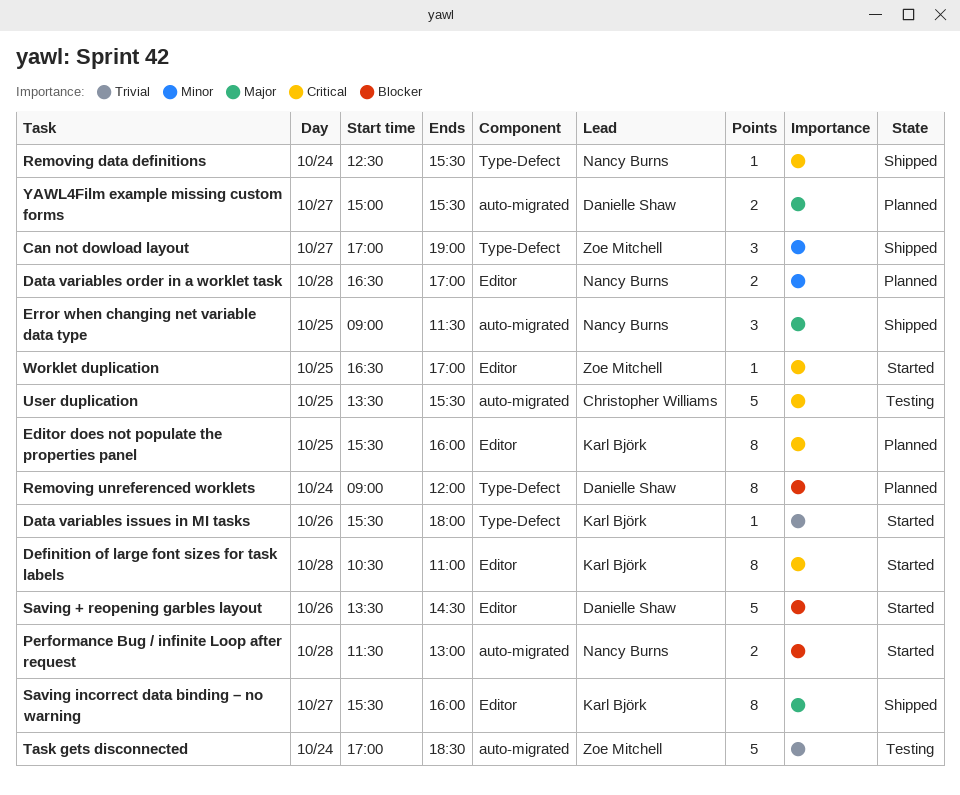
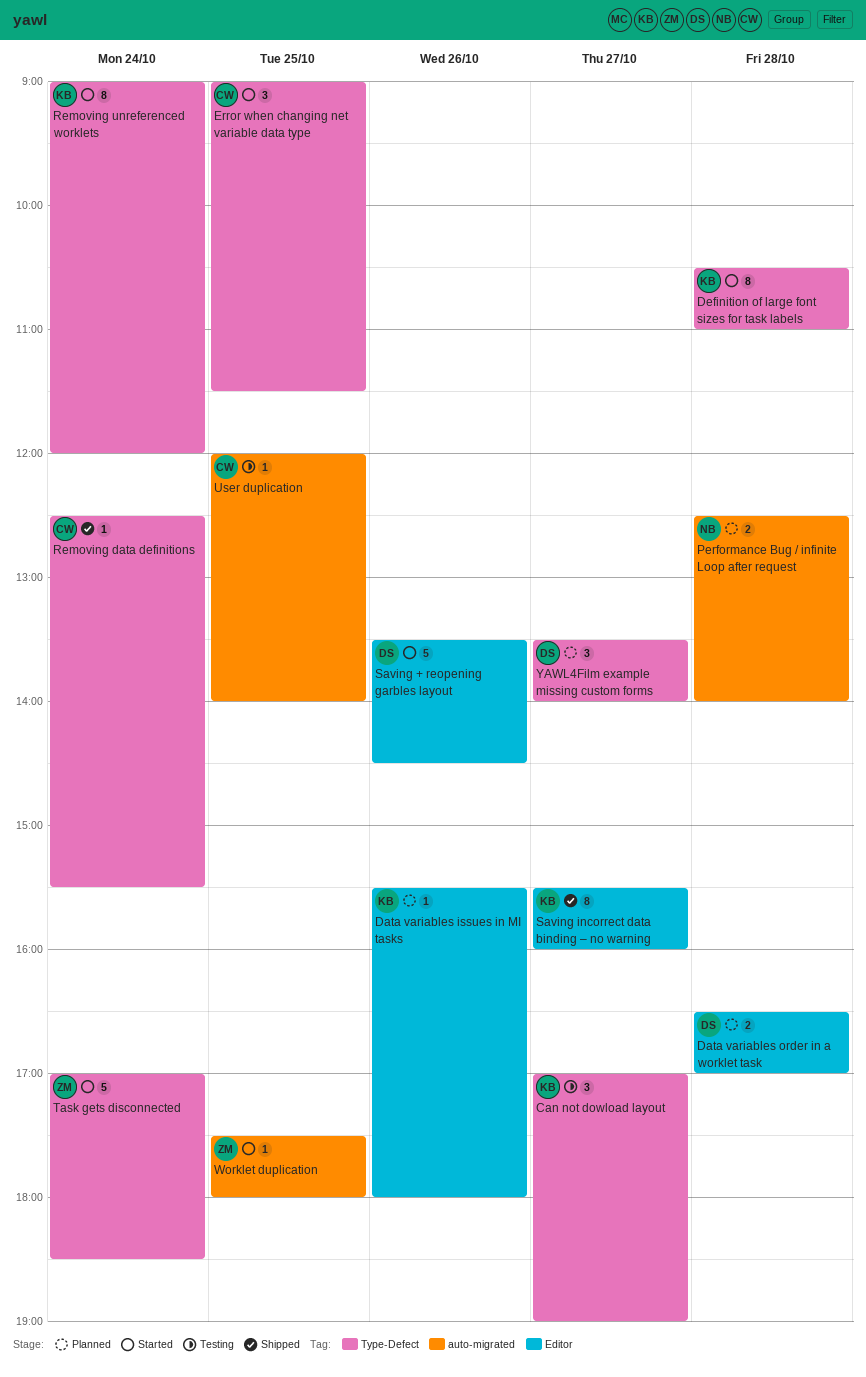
Can not dowload layout, status: Shipped -> Testing
Can not dowload layout, owner: Zoe Mitchell -> Karl Björk
Data variables issues in MI tasks, status: Started -> Planned
Data variables issues in MI tasks, label: Type-Defect -> Editor
Data variables order in a worklet task, owner: Nancy Burns -> Danielle Shaw
Definition of large font sizes for task labels, label: Editor -> Type-Defect
Editor does not populate the properties panel: present -> none
Error when changing net variable data type, status: Shipped -> Started
Error when changing net variable data type, owner: Nancy Burns -> Christopher Williams
Error when changing net variable data type, label: auto-migrated -> Type-Defect
Performance Bug / infinite Loop after request, status: Started -> Planned
Performance Bug / infinite Loop after request, begins: 11:30 -> 12:30
Performance Bug / infinite Loop after request, ends: 13:00 -> 14:00
Removing data definitions, owner: Nancy Burns -> Christopher Williams
Removing unreferenced worklets, status: Planned -> Started
Removing unreferenced worklets, owner: Danielle Shaw -> Karl Björk
Task gets disconnected, status: Testing -> Started
Task gets disconnected, label: auto-migrated -> Type-Defect
User duplication, estimate: 5 -> 1
User duplication, begins: 13:30 -> 12:00
User duplication, ends: 15:30 -> 14:00
Worklet duplication, label: Editor -> auto-migrated
Worklet duplication, begins: 16:30 -> 17:30
Worklet duplication, ends: 17:00 -> 18:00
YAWL4Film example missing custom forms, label: auto-migrated -> Type-Defect
YAWL4Film example missing custom forms, estimate: 2 -> 3
YAWL4Film example missing custom forms, begins: 15:00 -> 13:30
YAWL4Film example missing custom forms, ends: 15:30 -> 14:00

